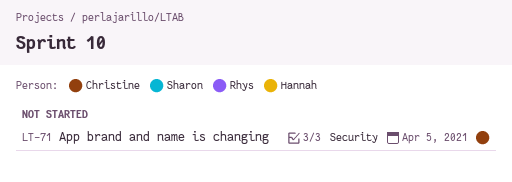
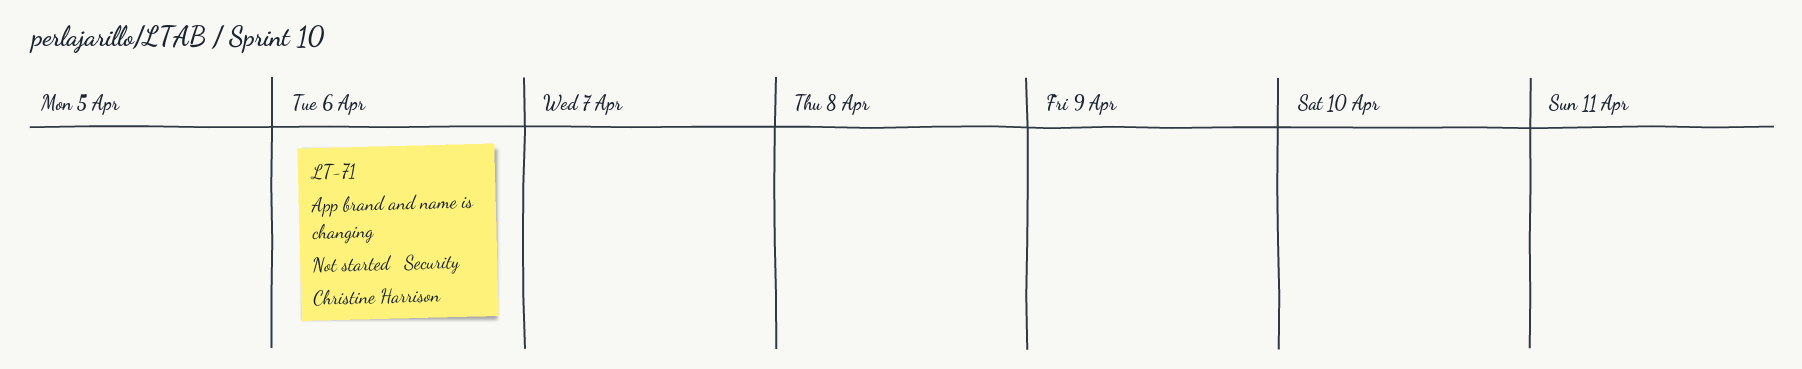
LT-71, due: Apr 5 -> Apr 6

